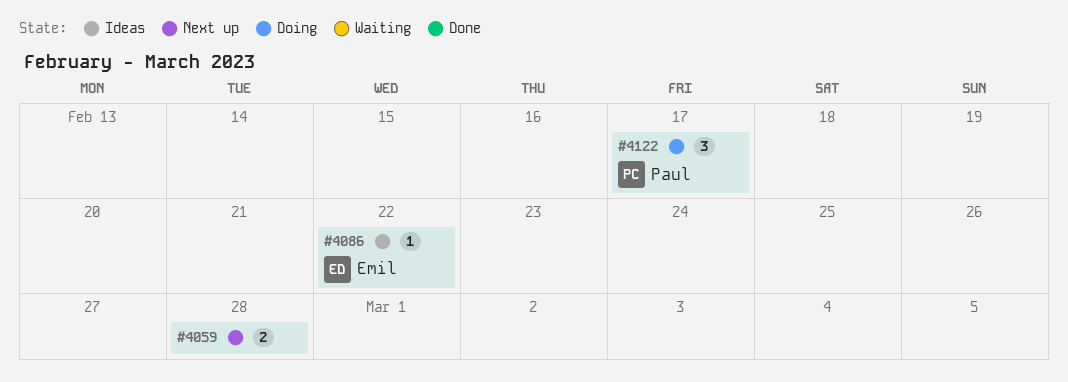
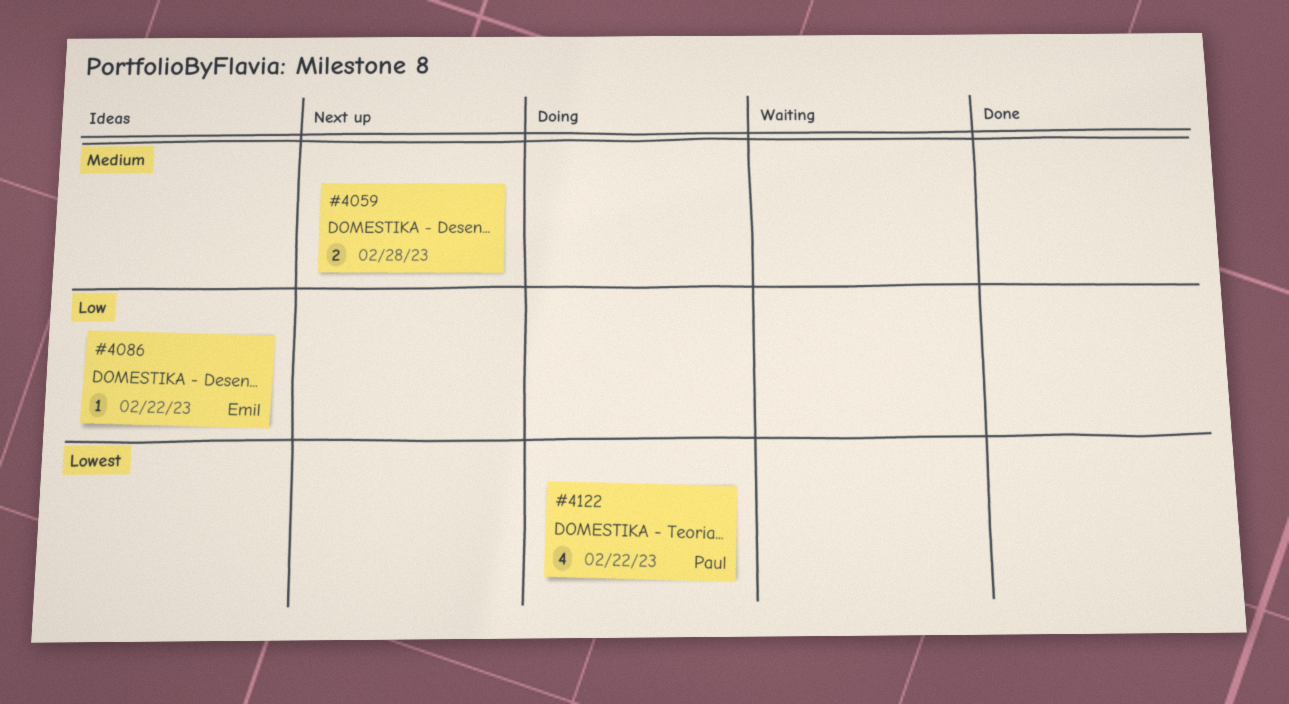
#4122, estimate: 3 -> 4
#4122, due: Feb 17 -> Feb 22

